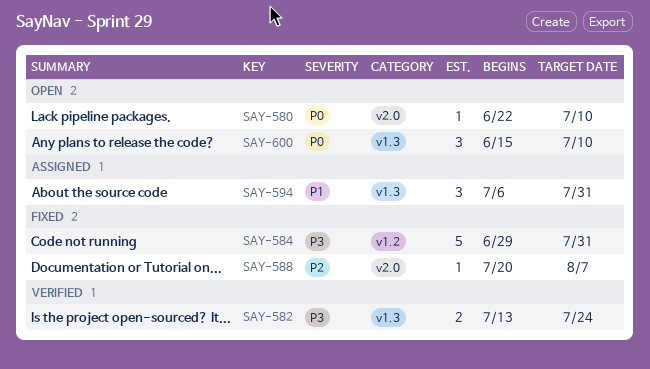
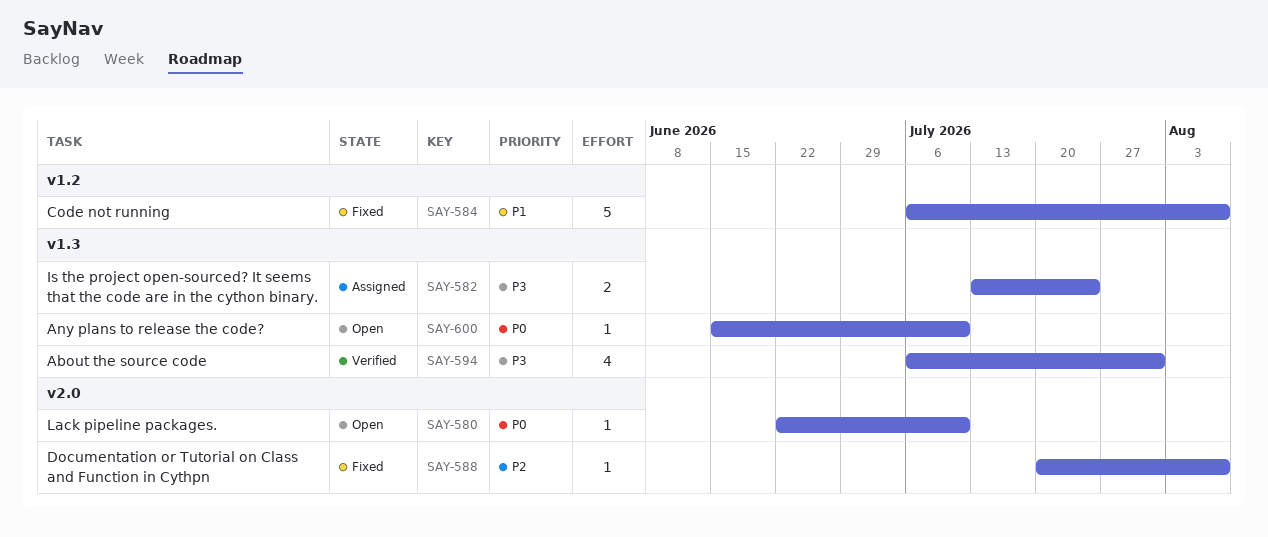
SAY-582, status: Verified -> Assigned
SAY-584, priority: P3 -> P1
SAY-584, start: Jun 29 -> Jul 6
SAY-584, due: Jul 31 -> Aug 7
SAY-594, status: Assigned -> Verified
SAY-594, priority: P1 -> P3
SAY-594, estimate: 3 -> 4
SAY-600, estimate: 3 -> 1

